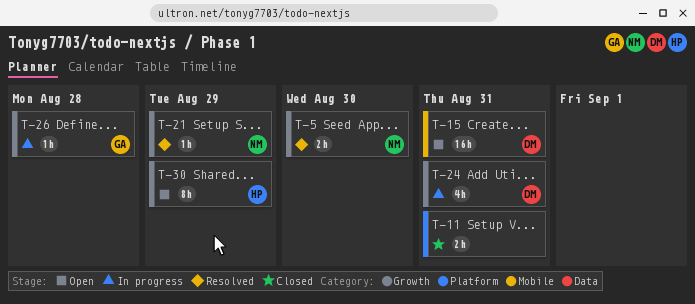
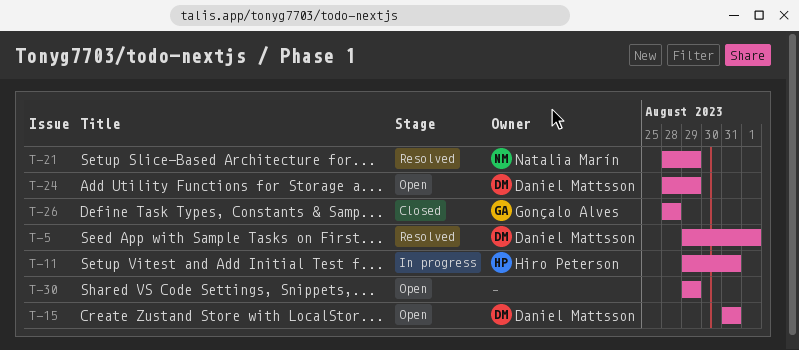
T-5, owner: Natalia Marín -> Daniel Mattsson
T-5, due: Aug 30 -> Sep 1
T-11, status: Closed -> In progress
T-11, owner: none -> Hiro Peterson
T-24, status: In progress -> Open
T-24, due: Aug 31 -> Aug 29
T-26, status: In progress -> Closed
T-30, owner: Hiro Peterson -> none

